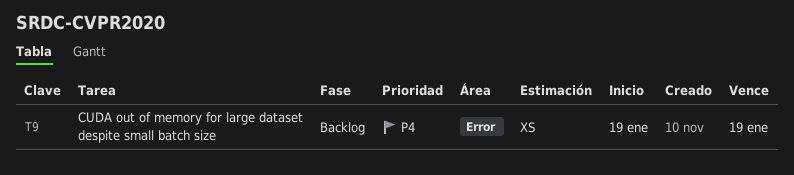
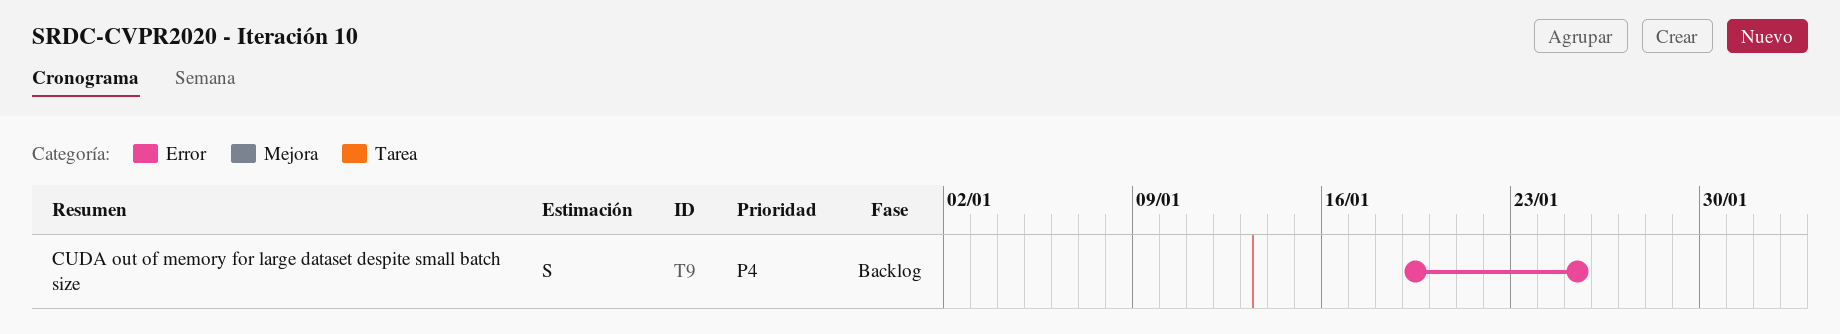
T9, estimate: XS -> S
T9, due: Jan 19 -> Jan 25

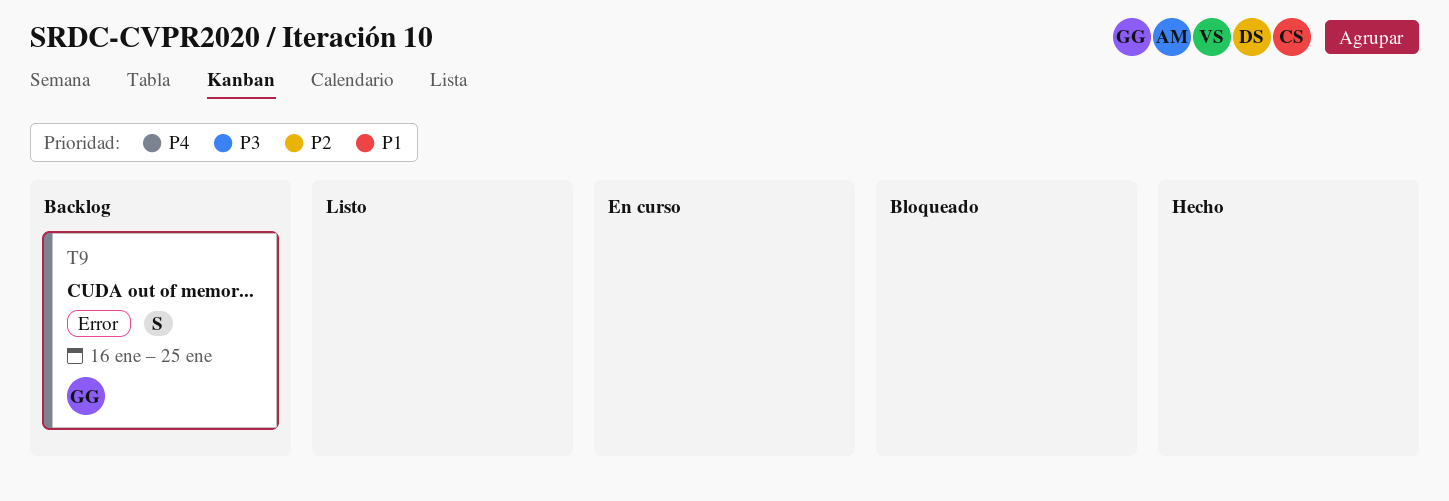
T9, start: Jan 19 -> Jan 16

